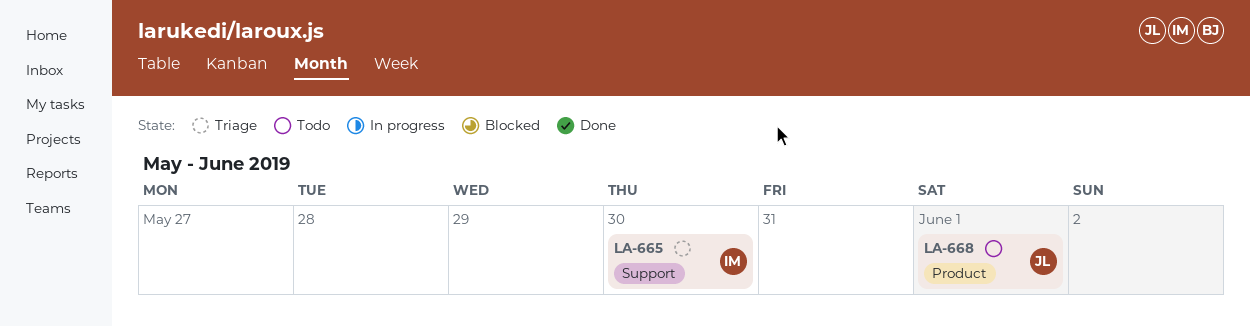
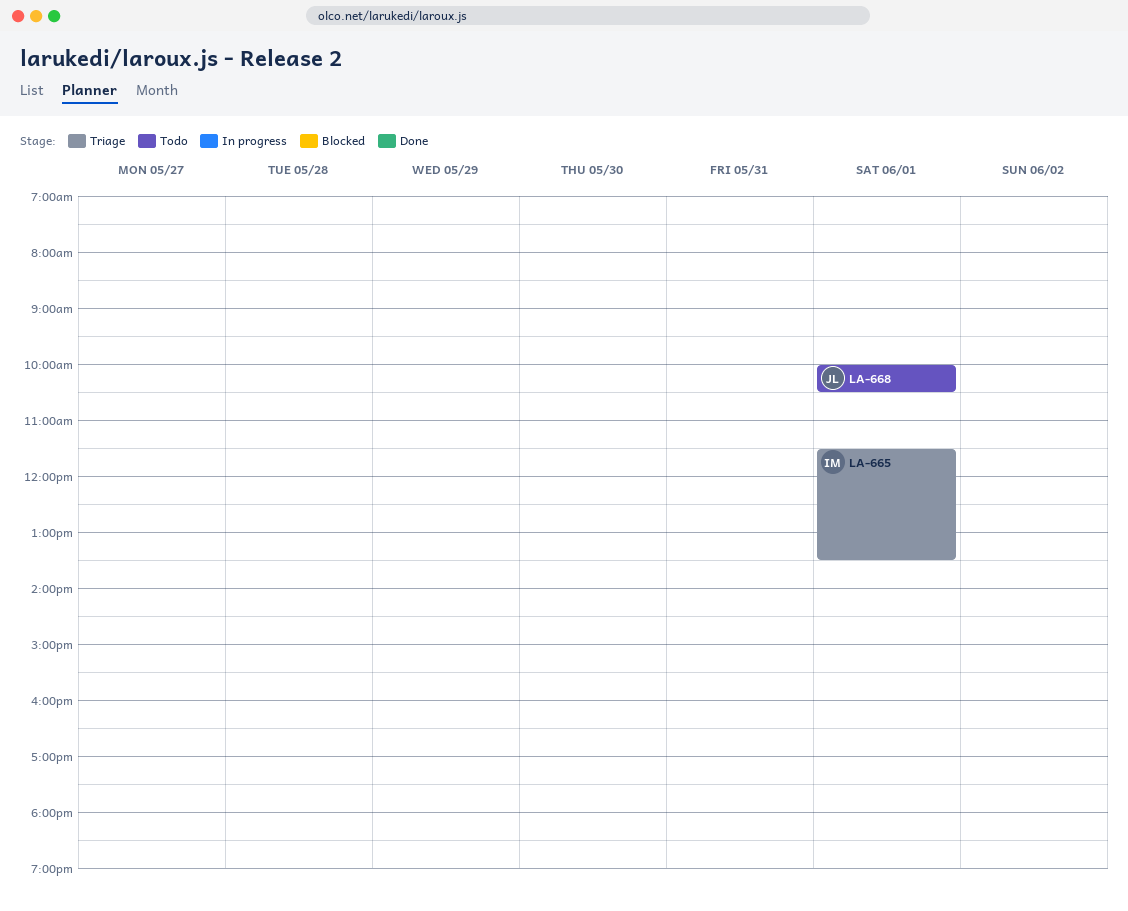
LA-665, day: May 30 -> Jun 1

